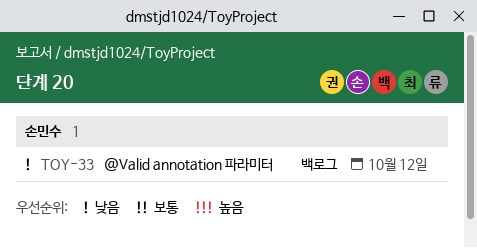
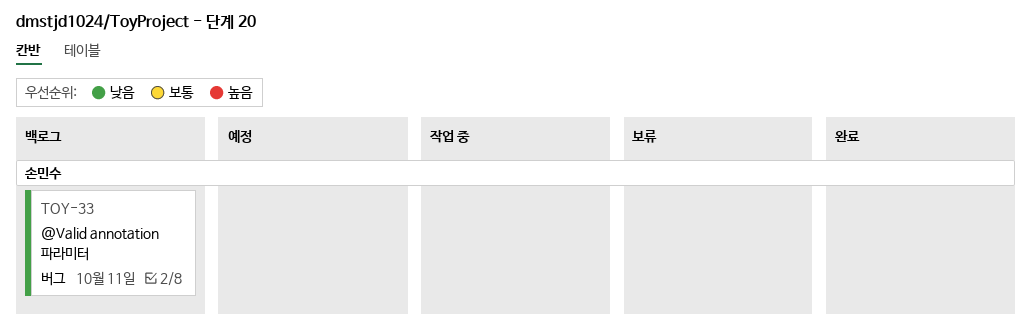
TOY-33, due: Oct 12 -> Oct 11

